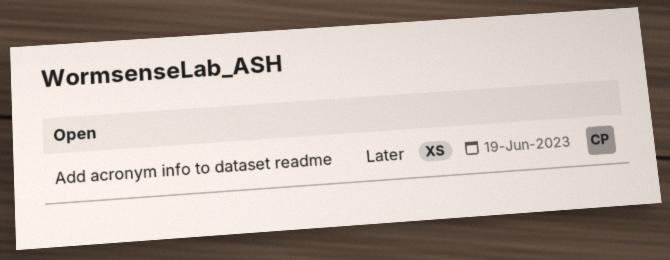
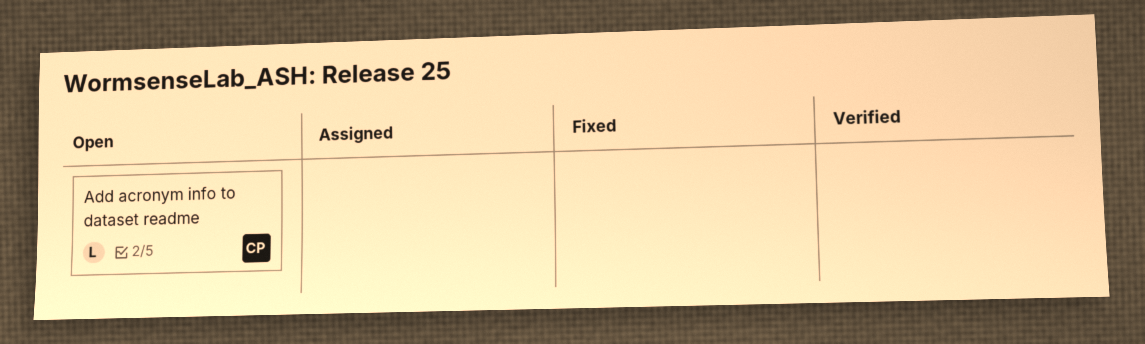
Add acronym info to dataset readme, estimate: XS -> L

